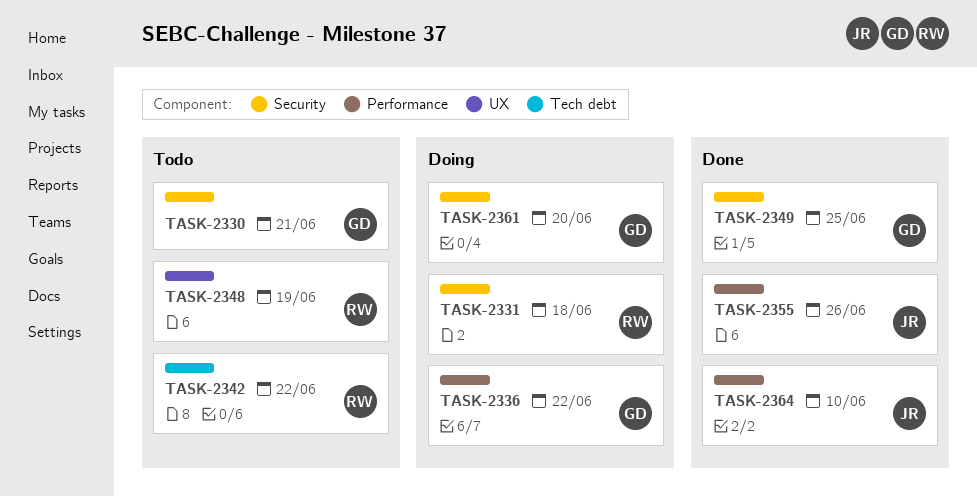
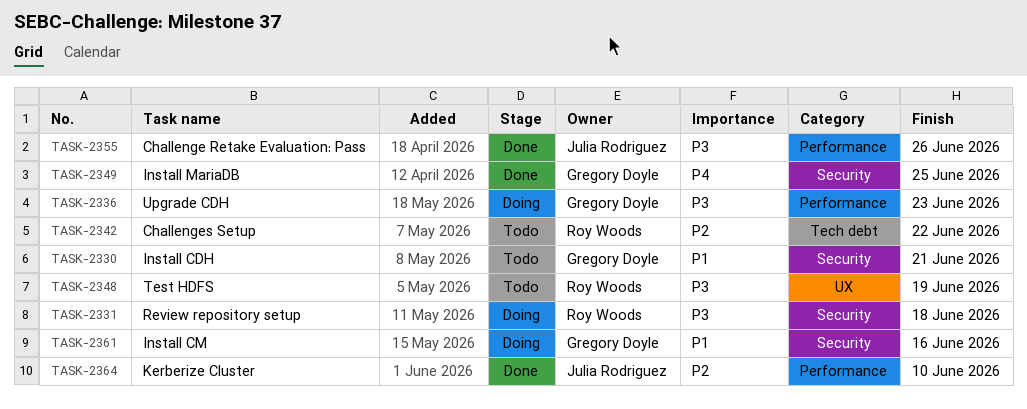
TASK-2336, due: Jun 22 -> Jun 23
TASK-2361, due: Jun 20 -> Jun 16

